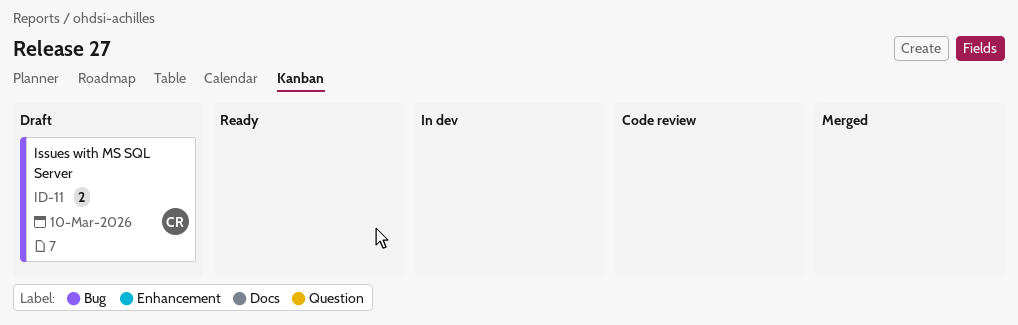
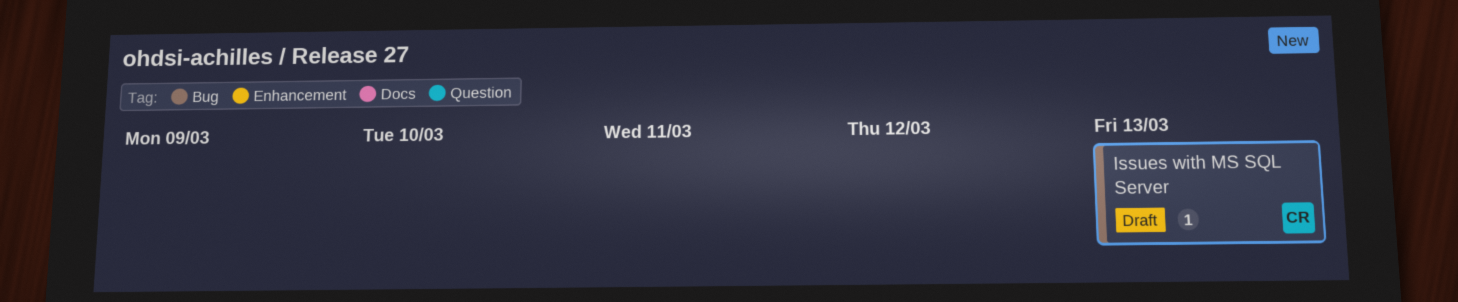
Issues with MS SQL Server, estimate: 2 -> 1
Issues with MS SQL Server, due: Mar 10 -> Mar 13

